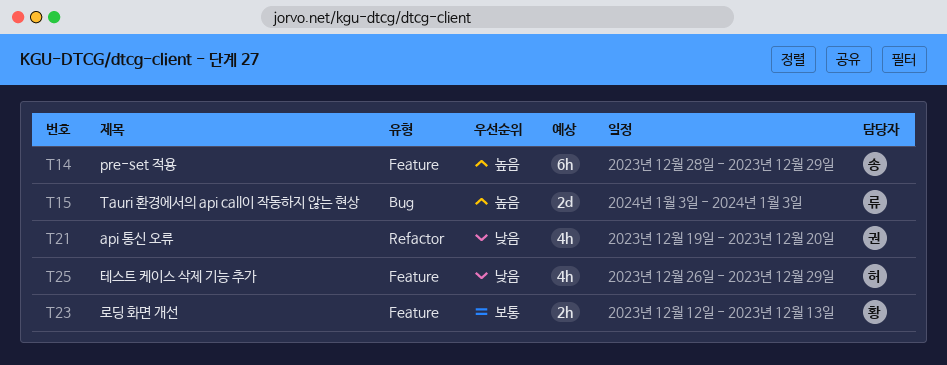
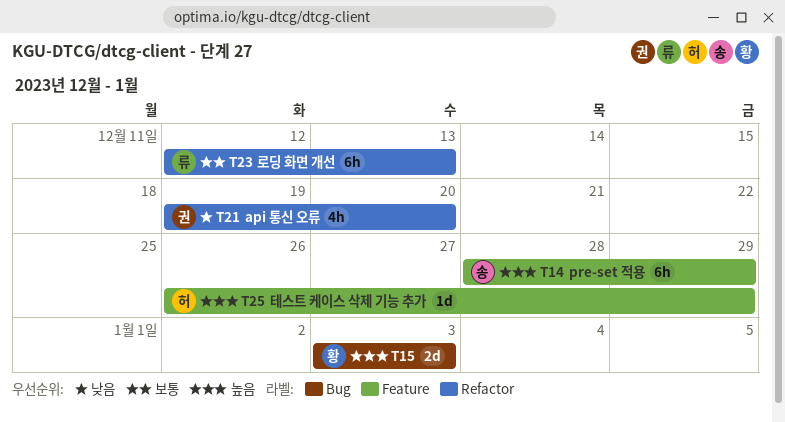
T15, owner: 류 -> 황
T23, owner: 황 -> 류
T23, label: Feature -> Refactor
T23, estimate: 2h -> 6h
T25, priority: 낮음 -> 높음
T25, estimate: 4h -> 1d

